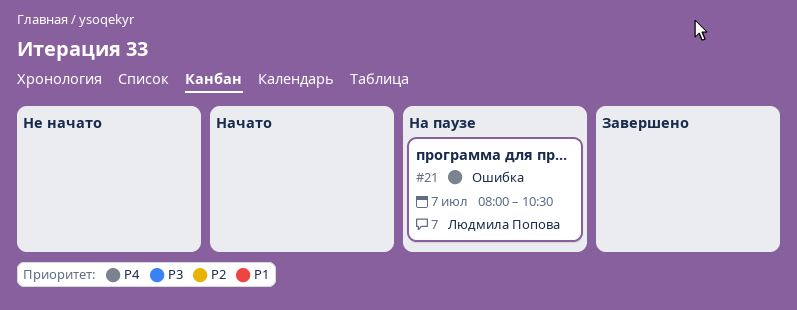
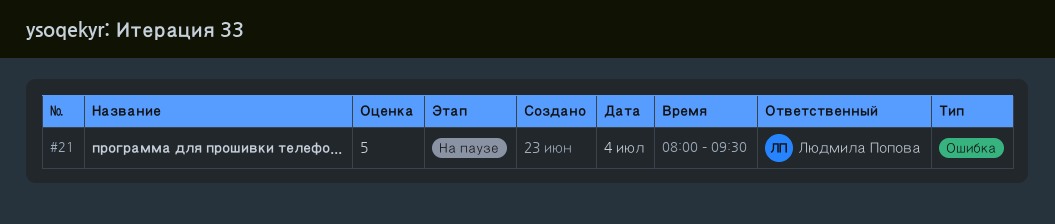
#21, day: Jul 7 -> Jul 4
#21, ends: 10:30 -> 09:30

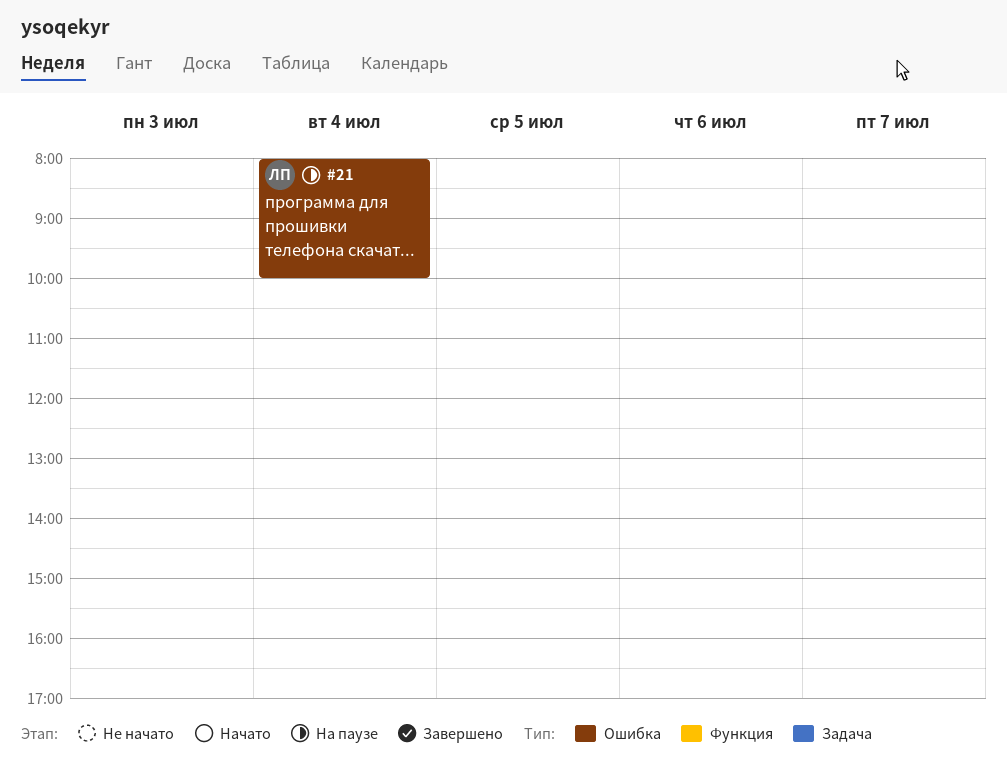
#21, ends: 09:30 -> 10:00

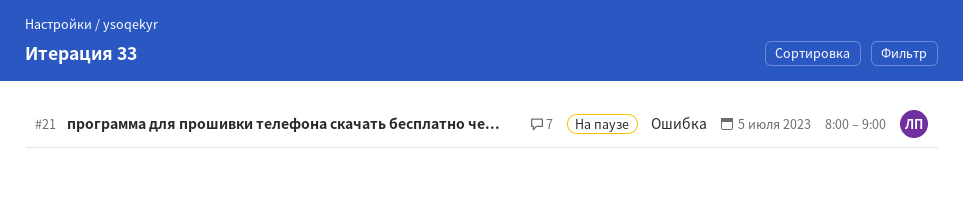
#21, day: Jul 4 -> Jul 5
#21, ends: 10:00 -> 09:00

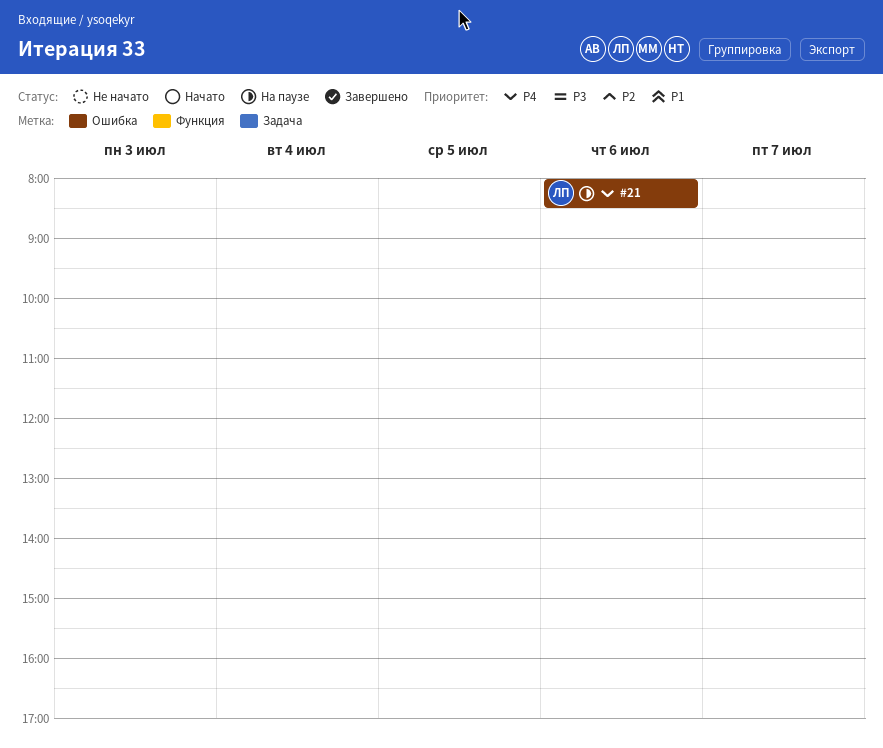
#21, day: Jul 5 -> Jul 6
#21, ends: 09:00 -> 08:30

